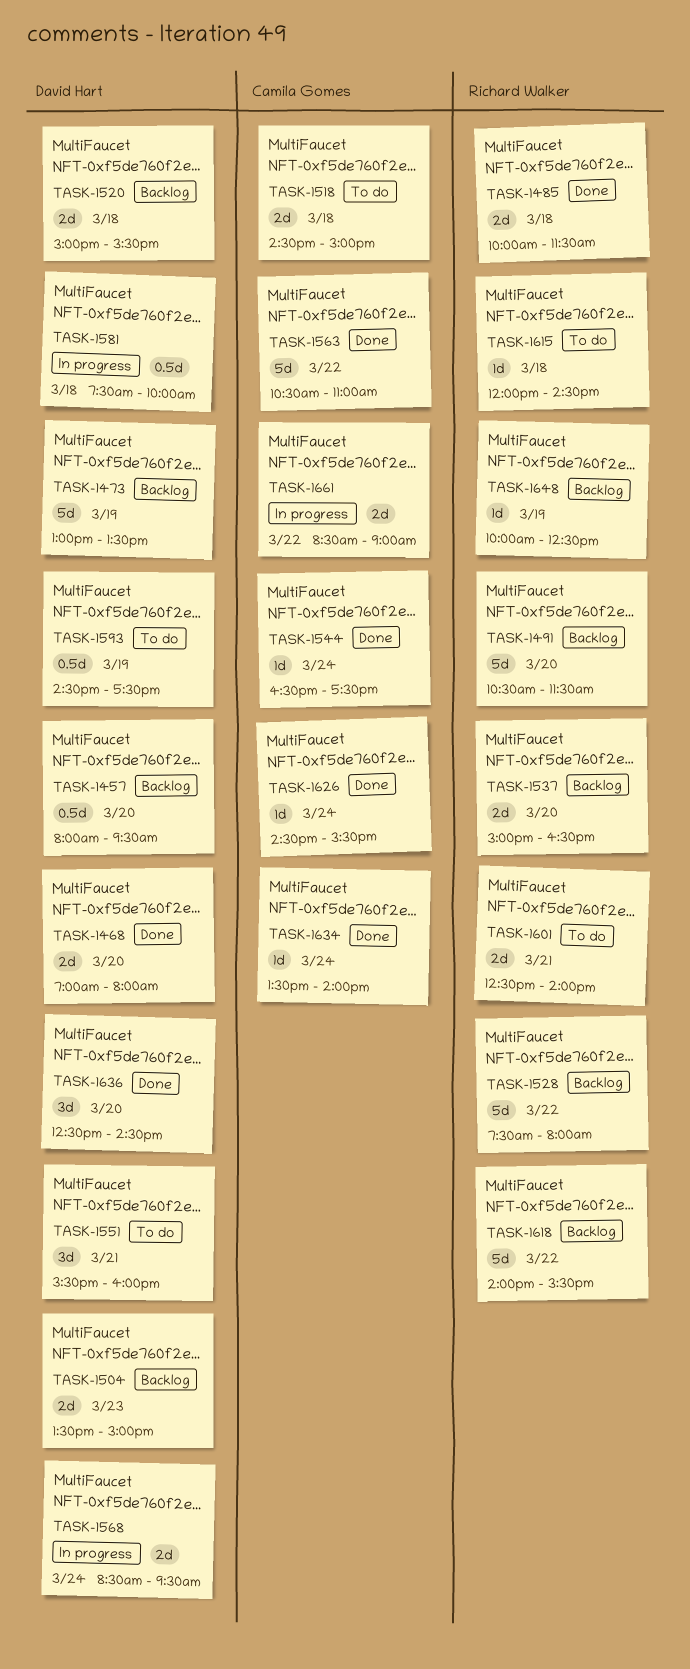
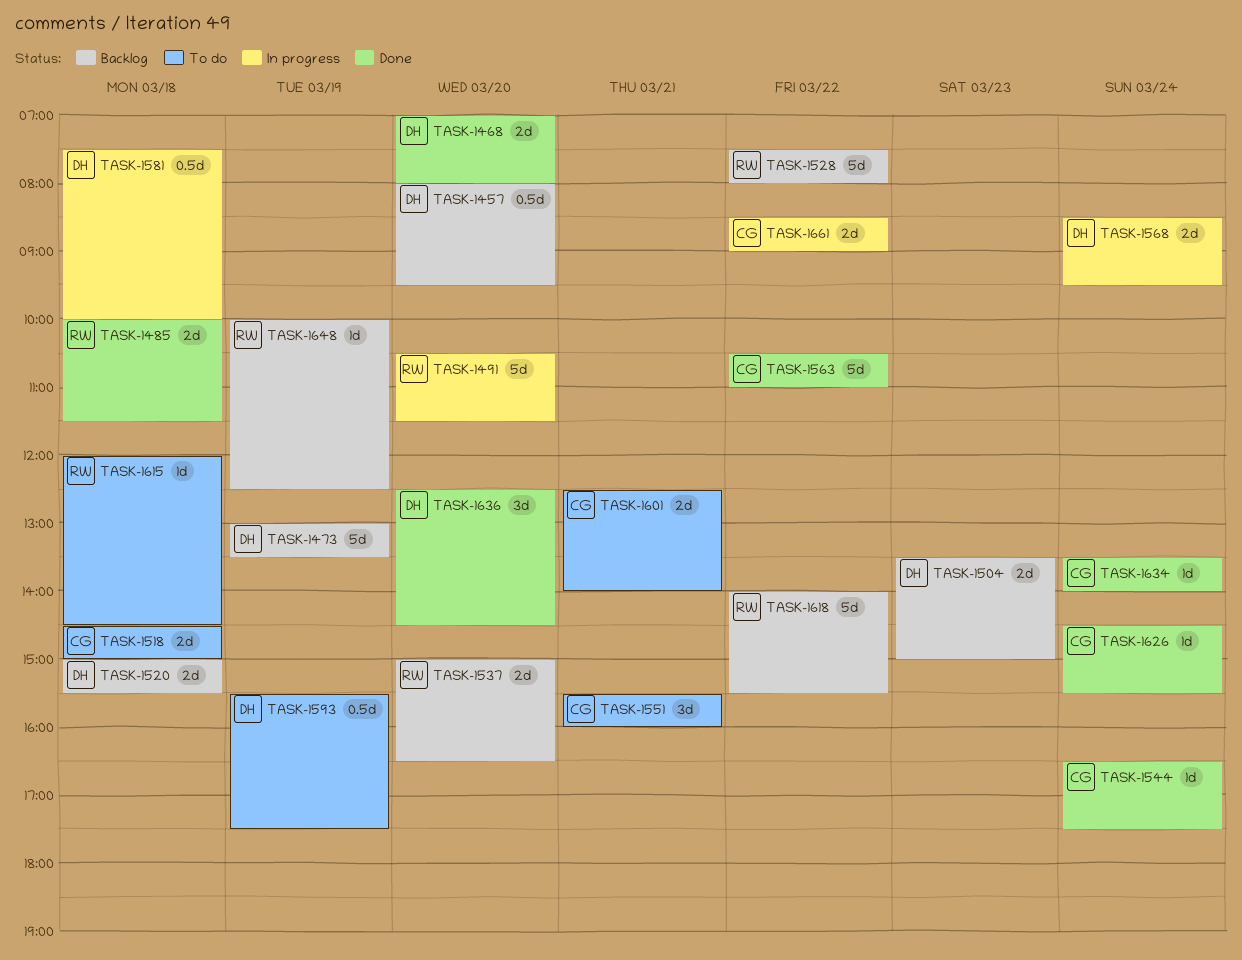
TASK-1491, status: Backlog -> In progress
TASK-1551, owner: David Hart -> Camila Gomes
TASK-1593, begins: 14:30 -> 15:30
TASK-1601, owner: Richard Walker -> Camila Gomes

